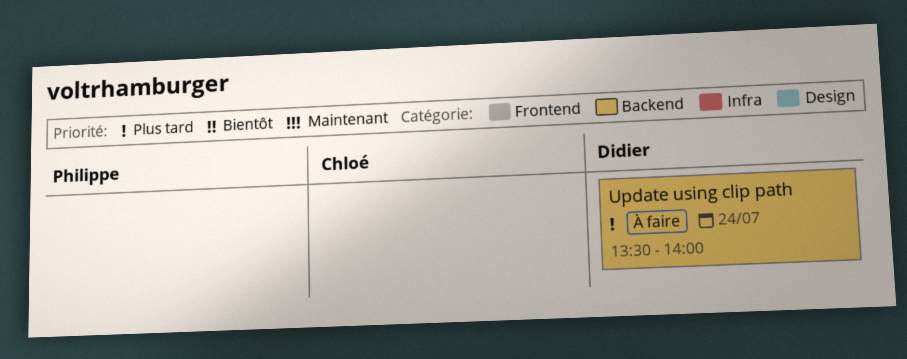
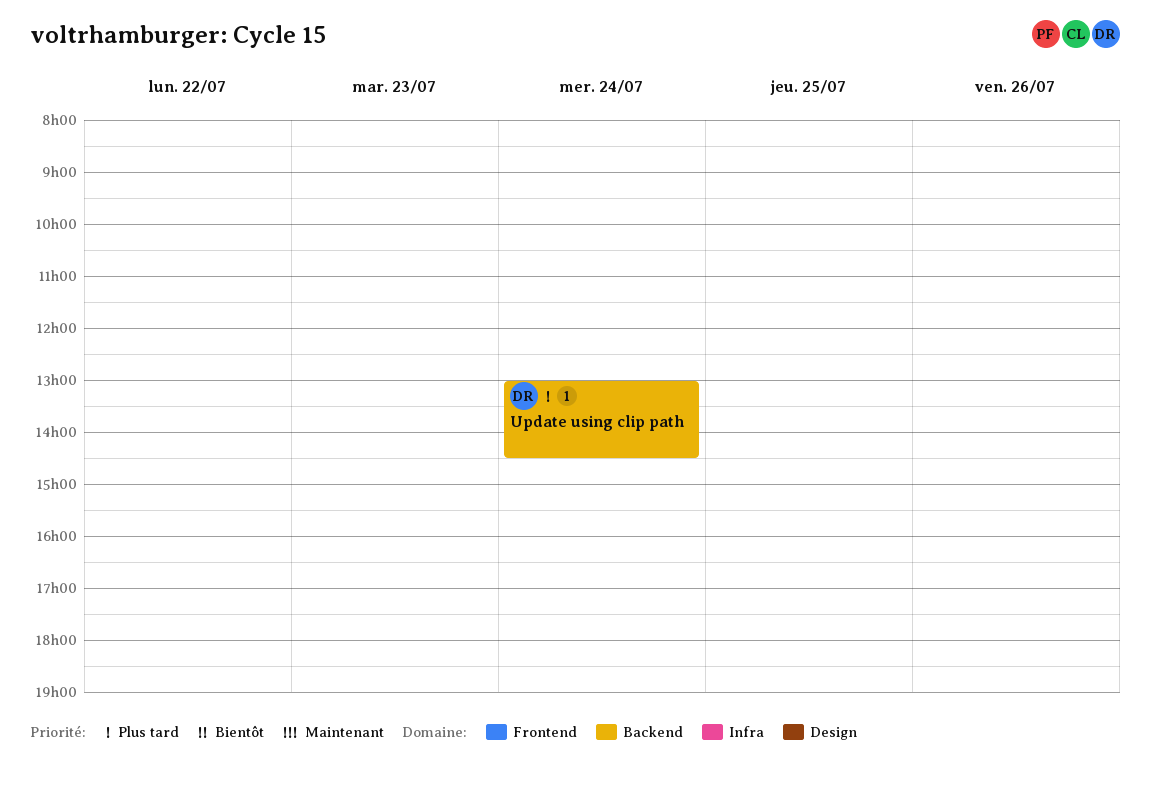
Update using clip path, begins: 13:30 -> 13:00
Update using clip path, ends: 14:00 -> 14:30

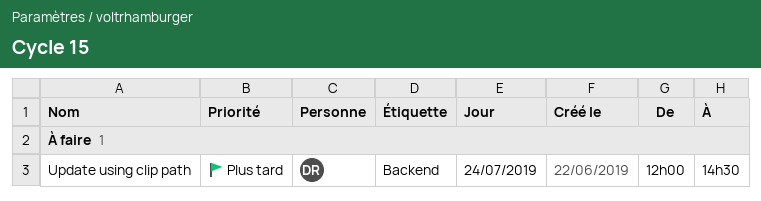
Update using clip path, begins: 13:00 -> 12:00

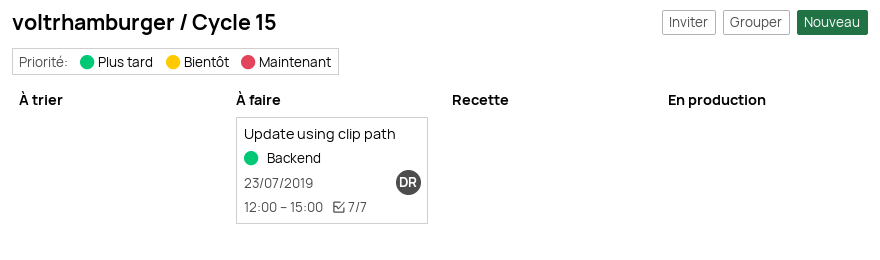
Update using clip path, day: Jul 24 -> Jul 23
Update using clip path, ends: 14:30 -> 15:00

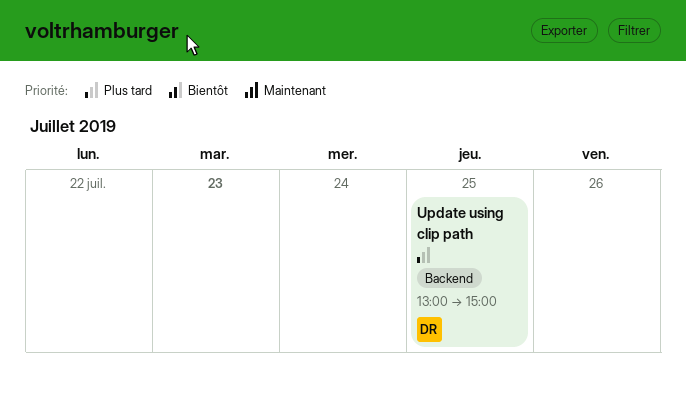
Update using clip path, day: Jul 23 -> Jul 25
Update using clip path, begins: 12:00 -> 13:00

